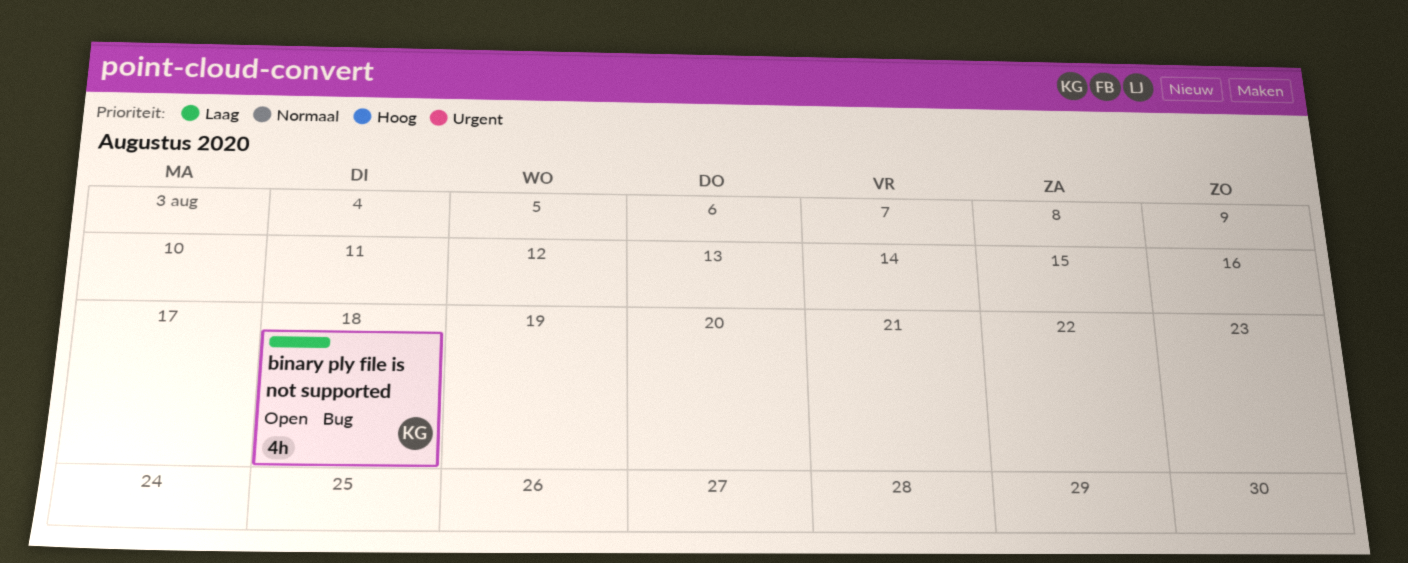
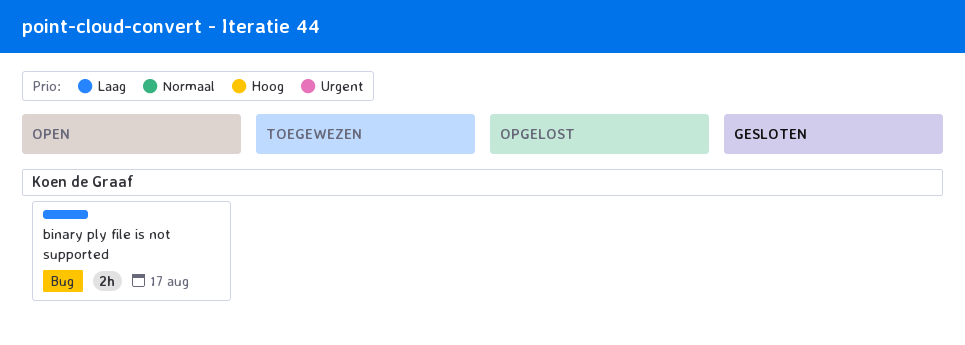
binary ply file is not supported, estimate: 4h -> 2h
binary ply file is not supported, due: Aug 18 -> Aug 17

